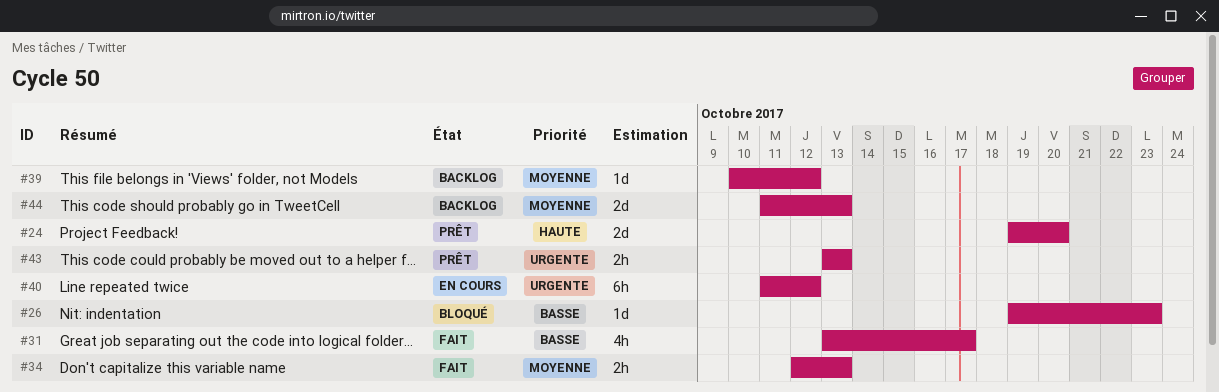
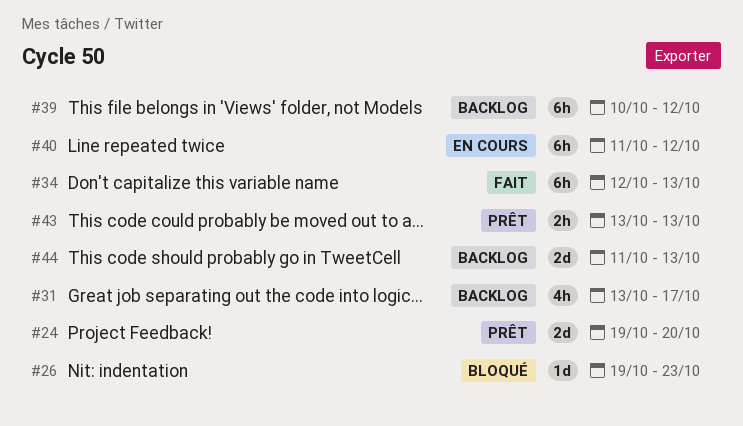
#31, status: Fait -> Backlog
#34, estimate: 2h -> 6h
#39, estimate: 1d -> 6h

